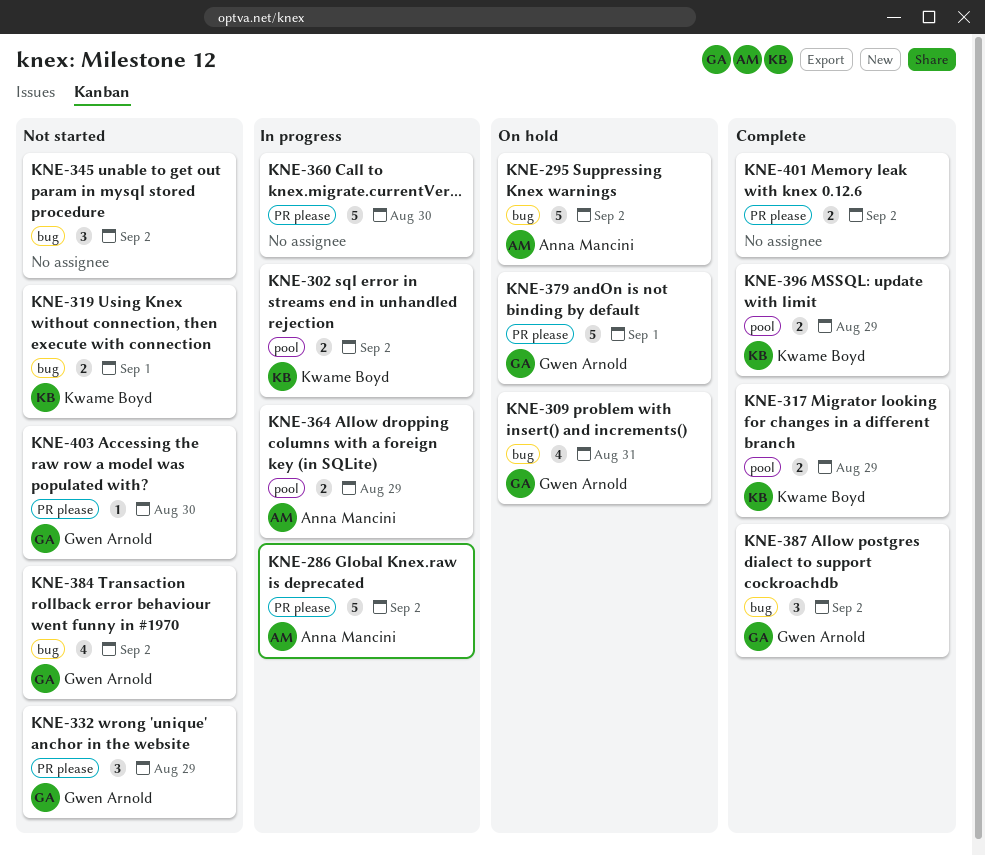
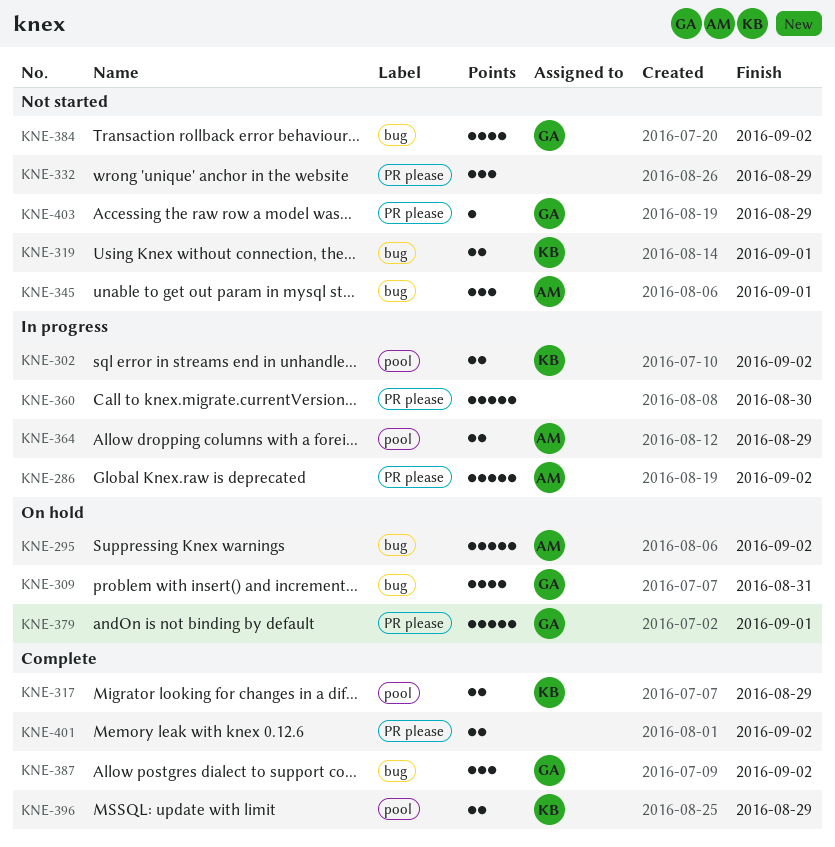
KNE-332, owner: Gwen Arnold -> none
KNE-345, owner: none -> Anna Mancini
KNE-345, due: Sep 2 -> Sep 1
KNE-403, due: Aug 30 -> Aug 29

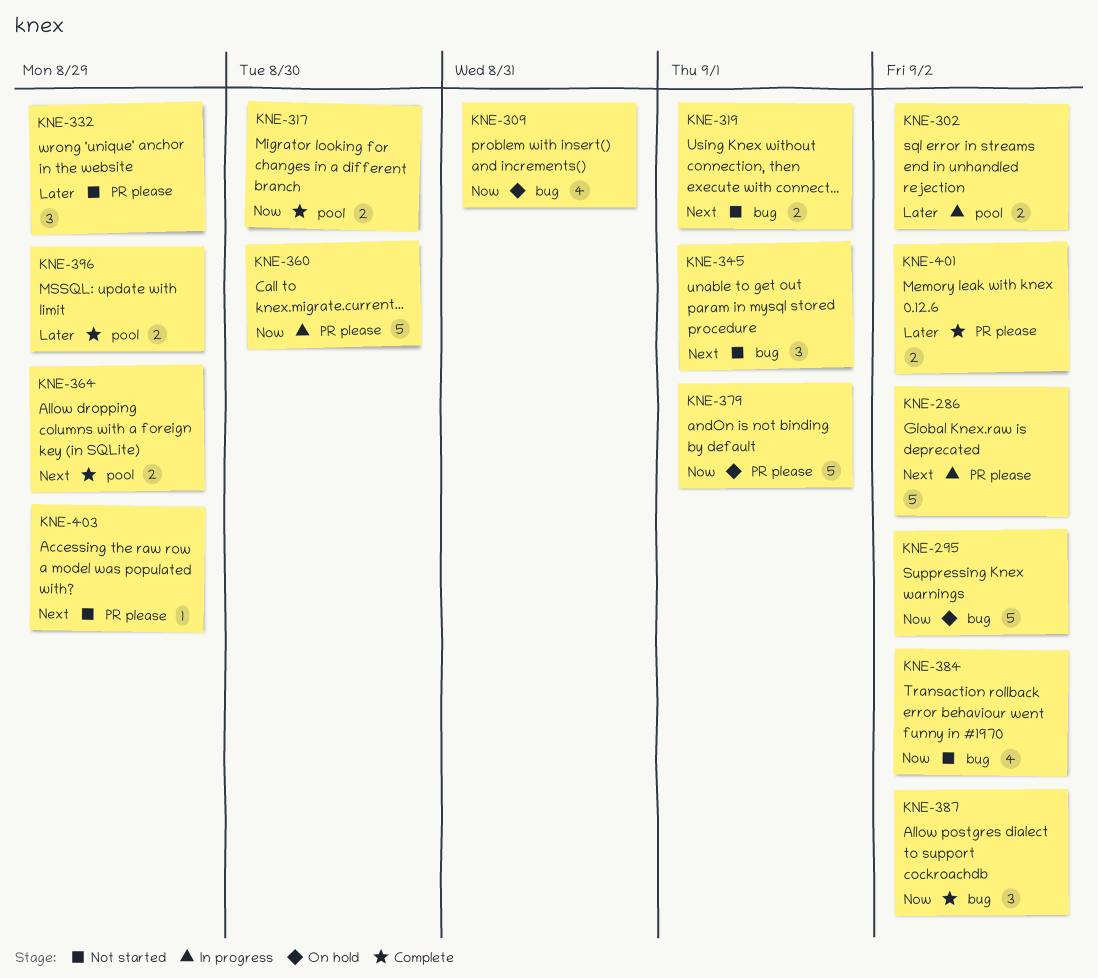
KNE-317, due: Aug 29 -> Aug 30
KNE-364, status: In progress -> Complete

